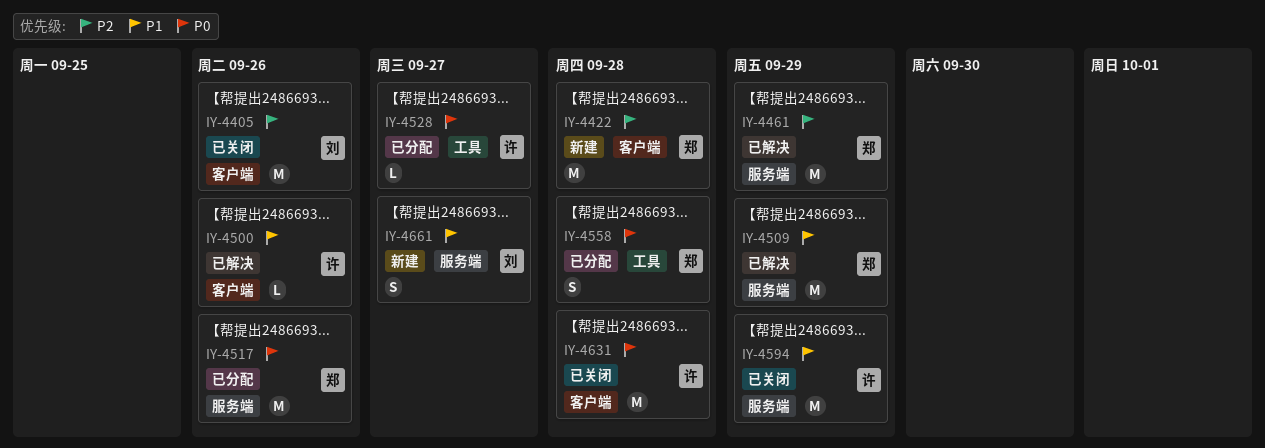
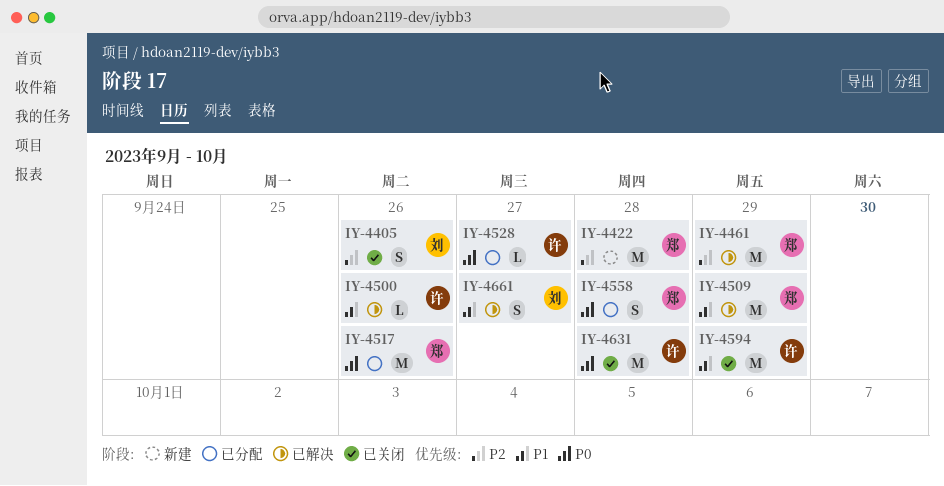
IY-4405, estimate: M -> S
IY-4661, status: 新建 -> 已解决

